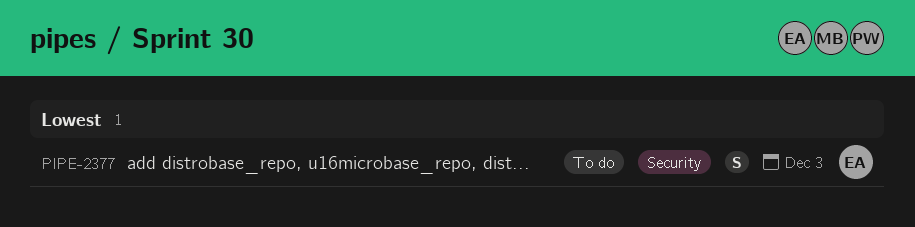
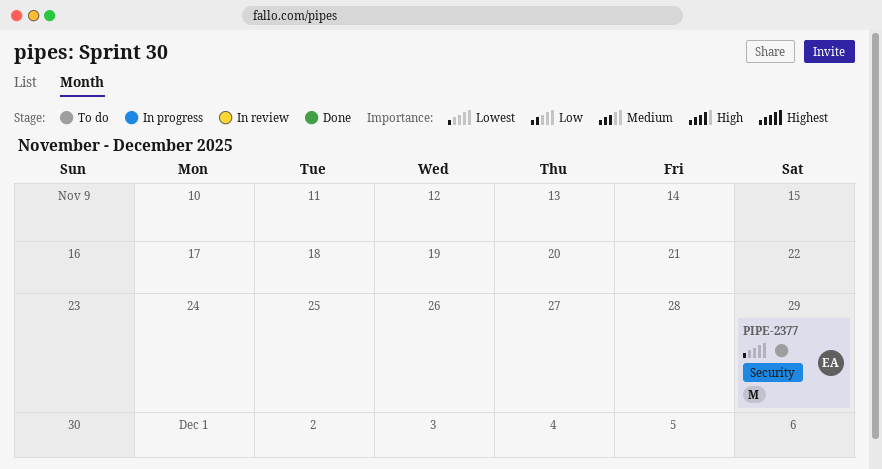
PIPE-2377, estimate: S -> M
PIPE-2377, due: Dec 3 -> Nov 29

